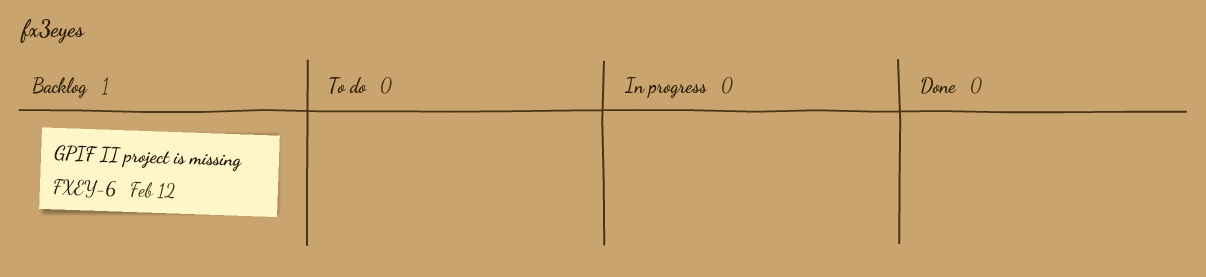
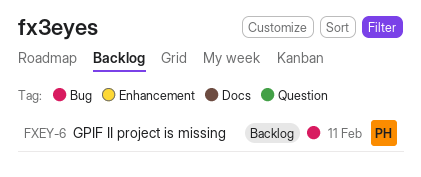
FXEY-6, due: Feb 12 -> Feb 11

